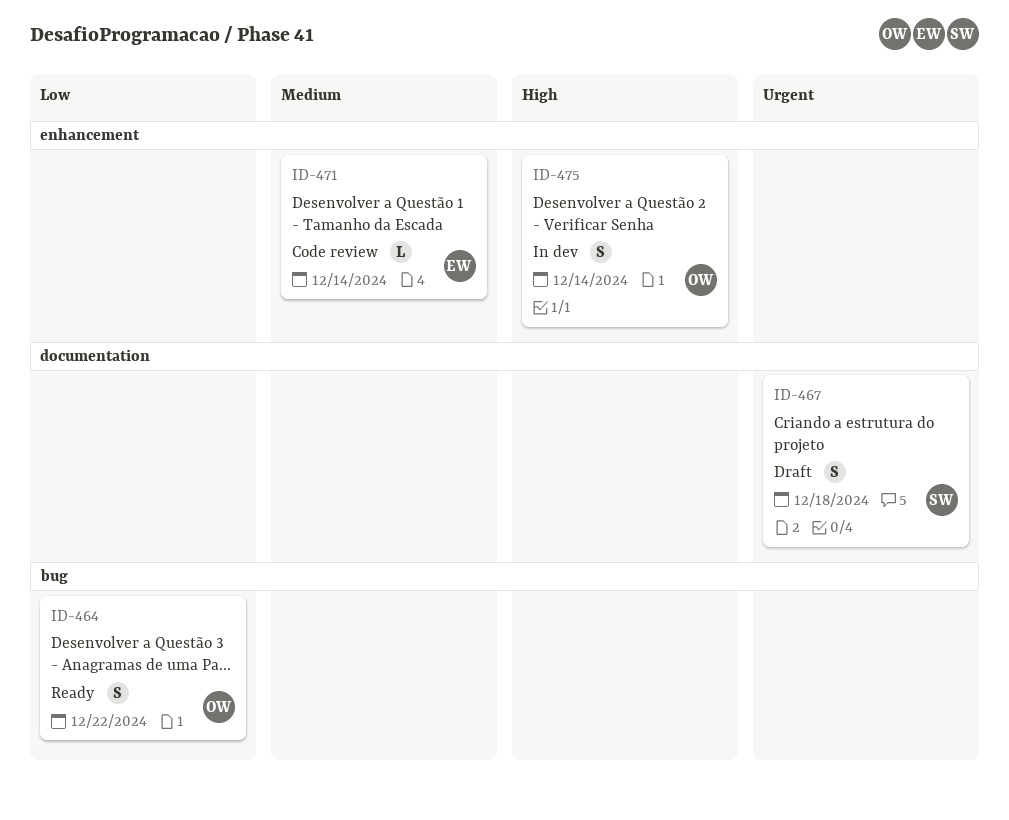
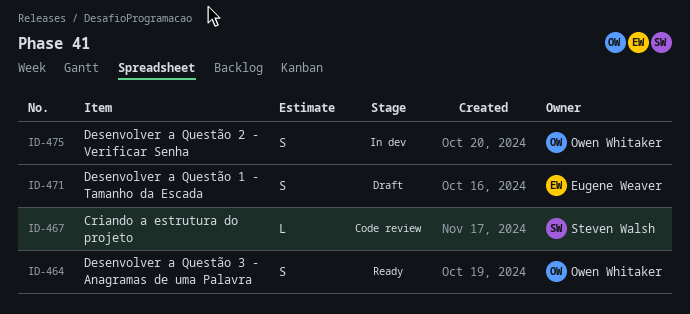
ID-467, status: Draft -> Code review
ID-467, estimate: S -> L
ID-471, status: Code review -> Draft
ID-471, estimate: L -> S

